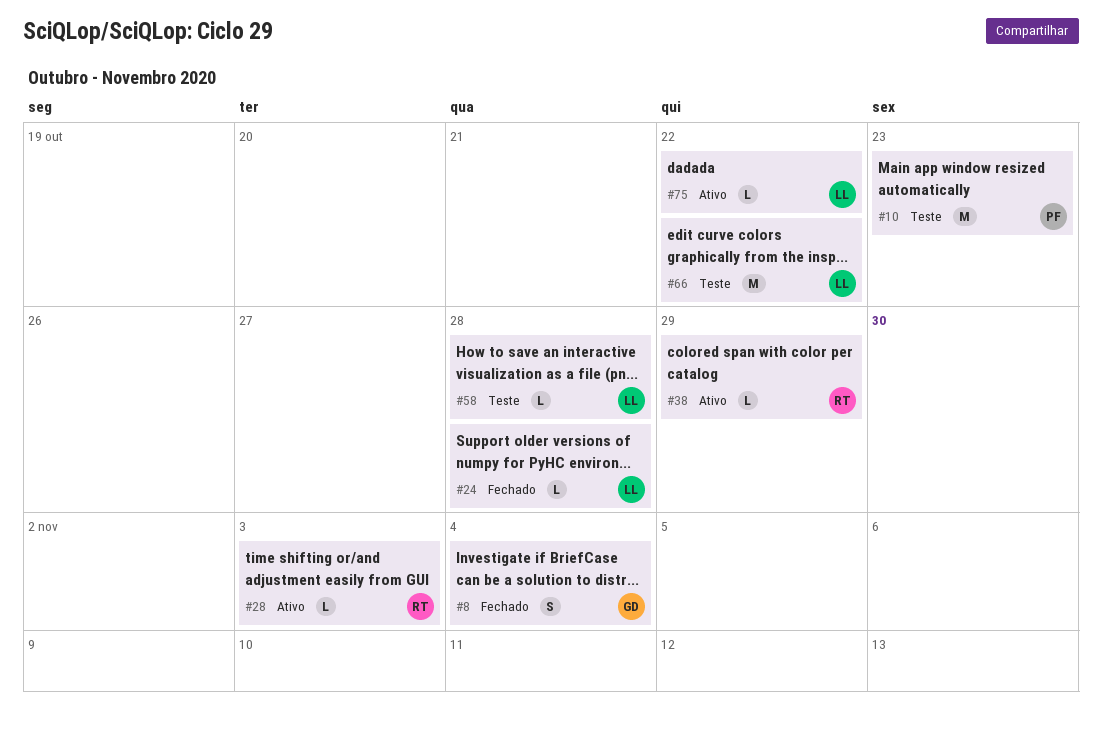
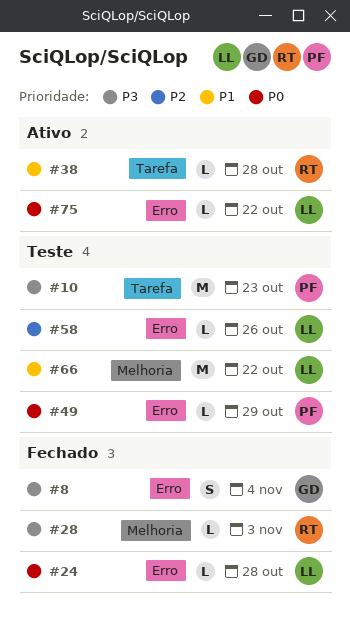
#28, status: Ativo -> Fechado
#38, due: Oct 29 -> Oct 28
#49: none -> present
#58, due: Oct 28 -> Oct 26

